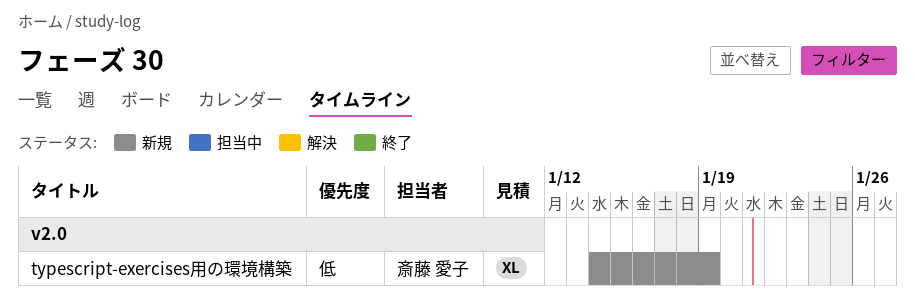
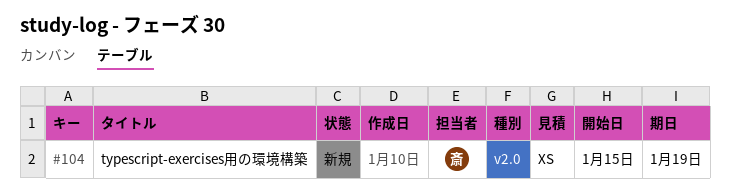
typescript-exercises用の環境構築, estimate: XL -> XS
typescript-exercises用の環境構築, start: Jan 14 -> Jan 15

